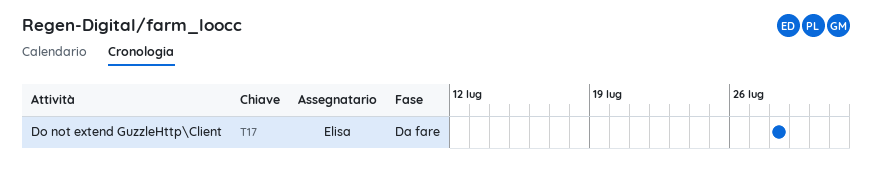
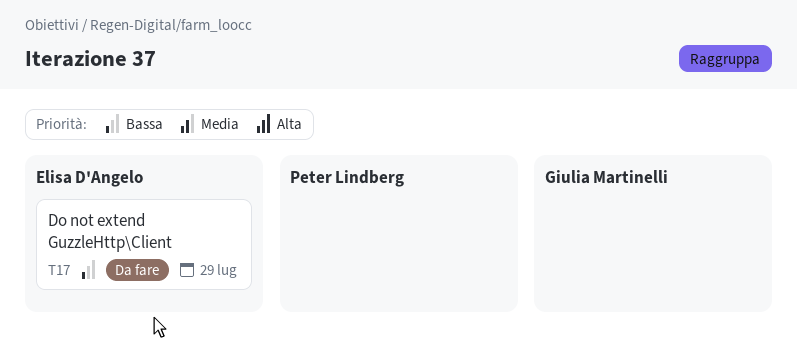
T17, due: Jul 28 -> Jul 29

